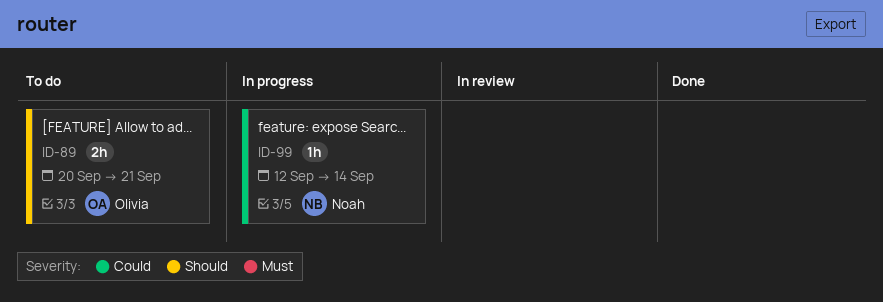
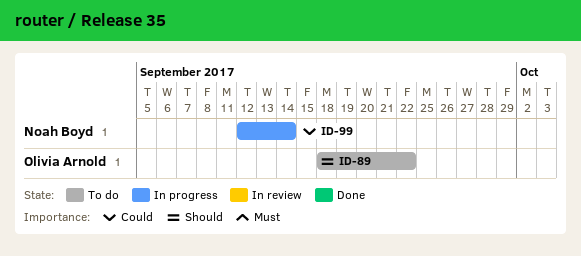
ID-89, start: Sep 20 -> Sep 18
ID-89, due: Sep 21 -> Sep 22

